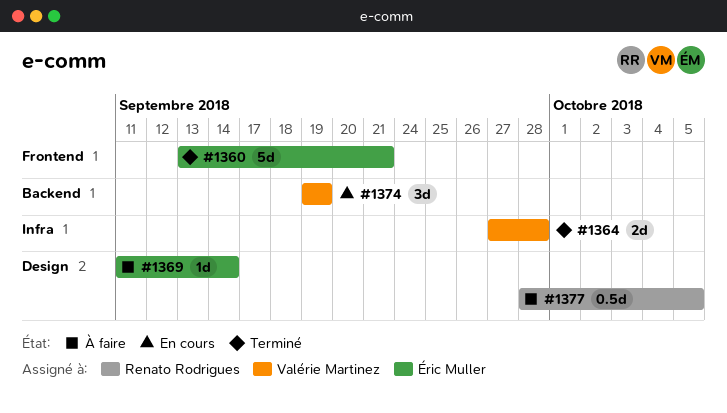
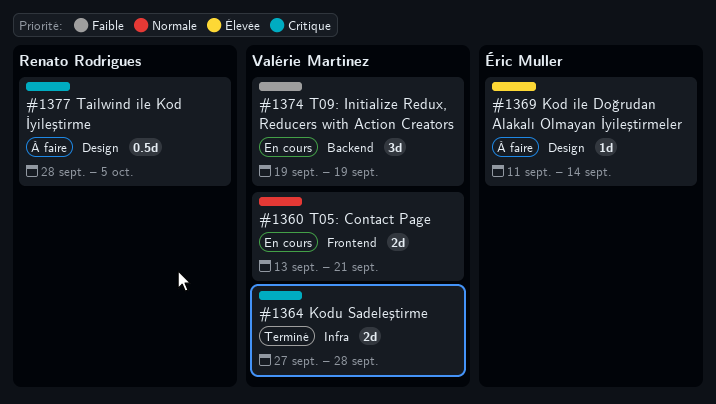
#1360, status: Terminé -> En cours
#1360, owner: Éric Muller -> Valérie Martinez
#1360, estimate: 5d -> 2d

